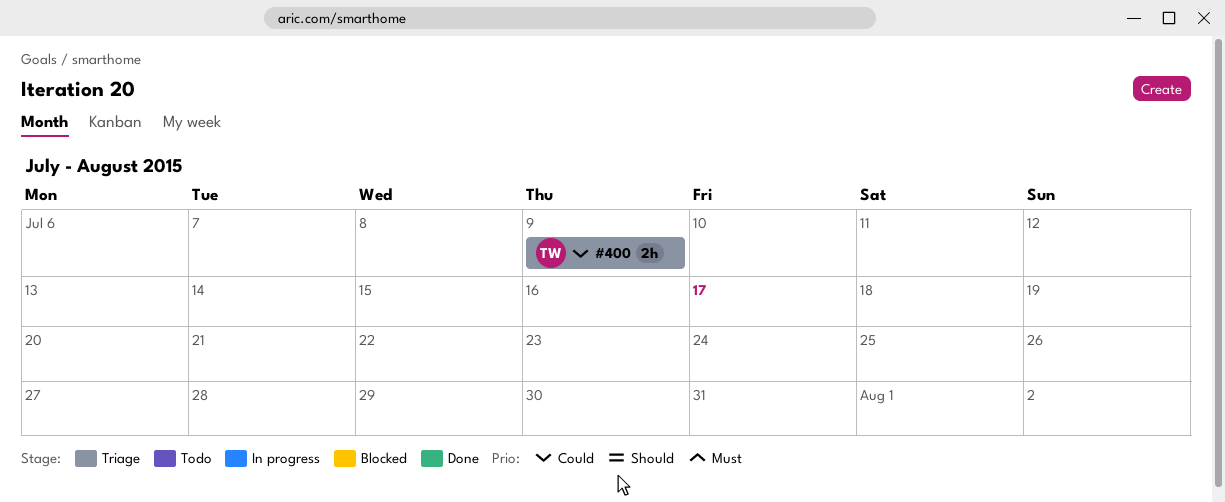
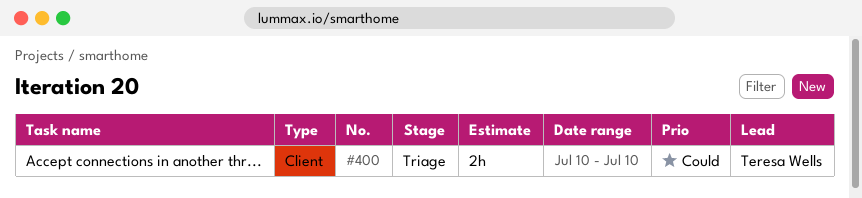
#400, start: Jul 9 -> Jul 10
#400, due: Jul 9 -> Jul 10

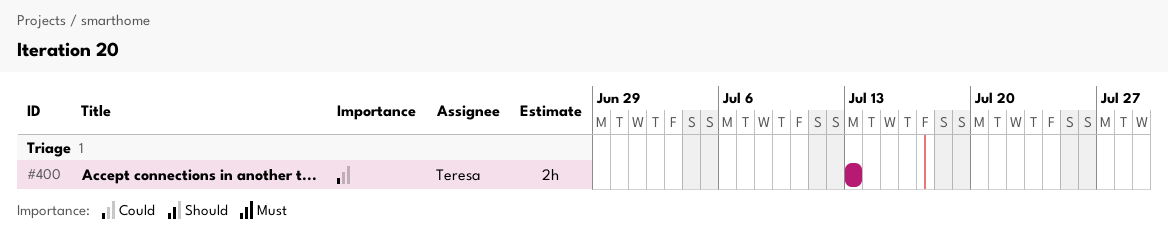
#400, start: Jul 10 -> Jul 13
#400, due: Jul 10 -> Jul 13

